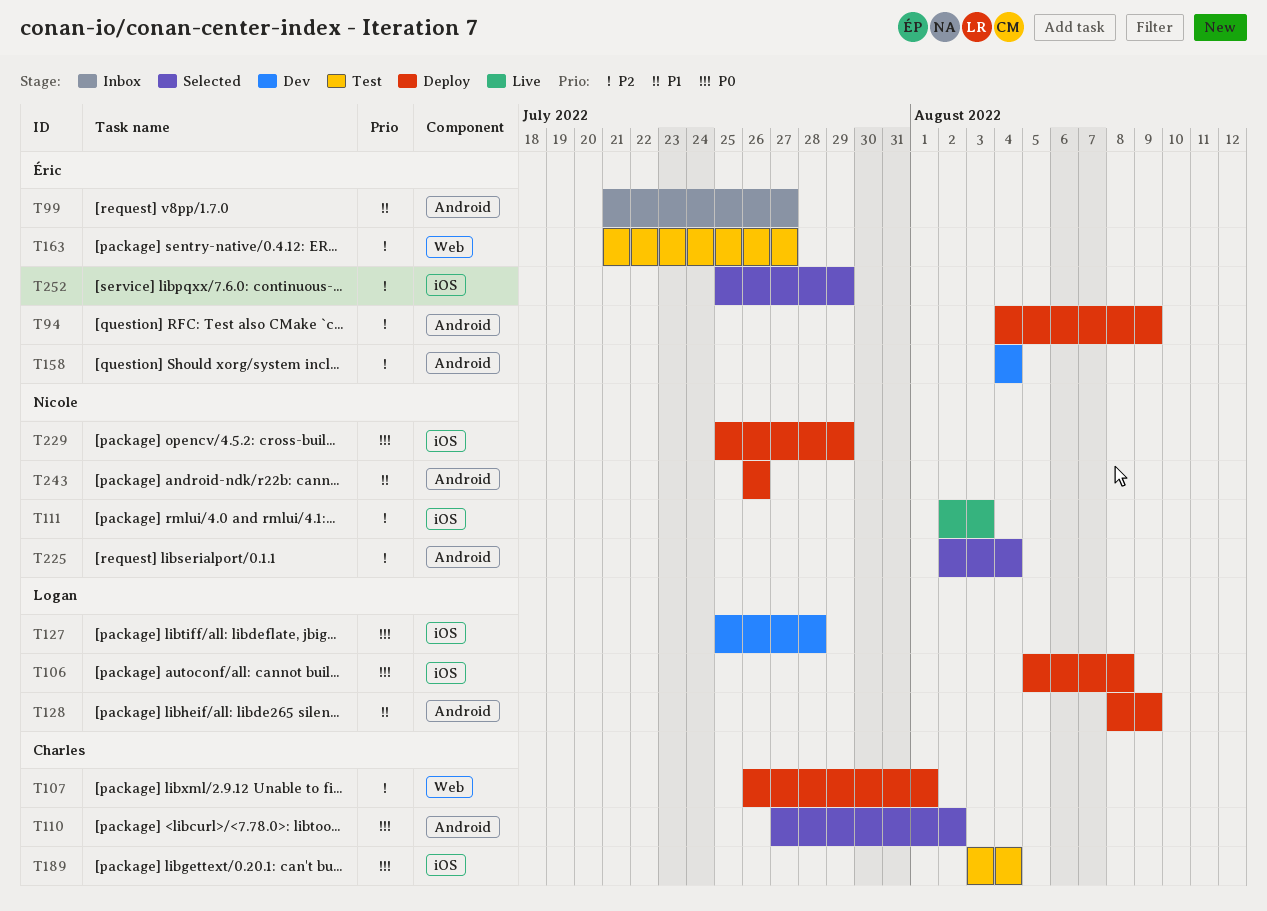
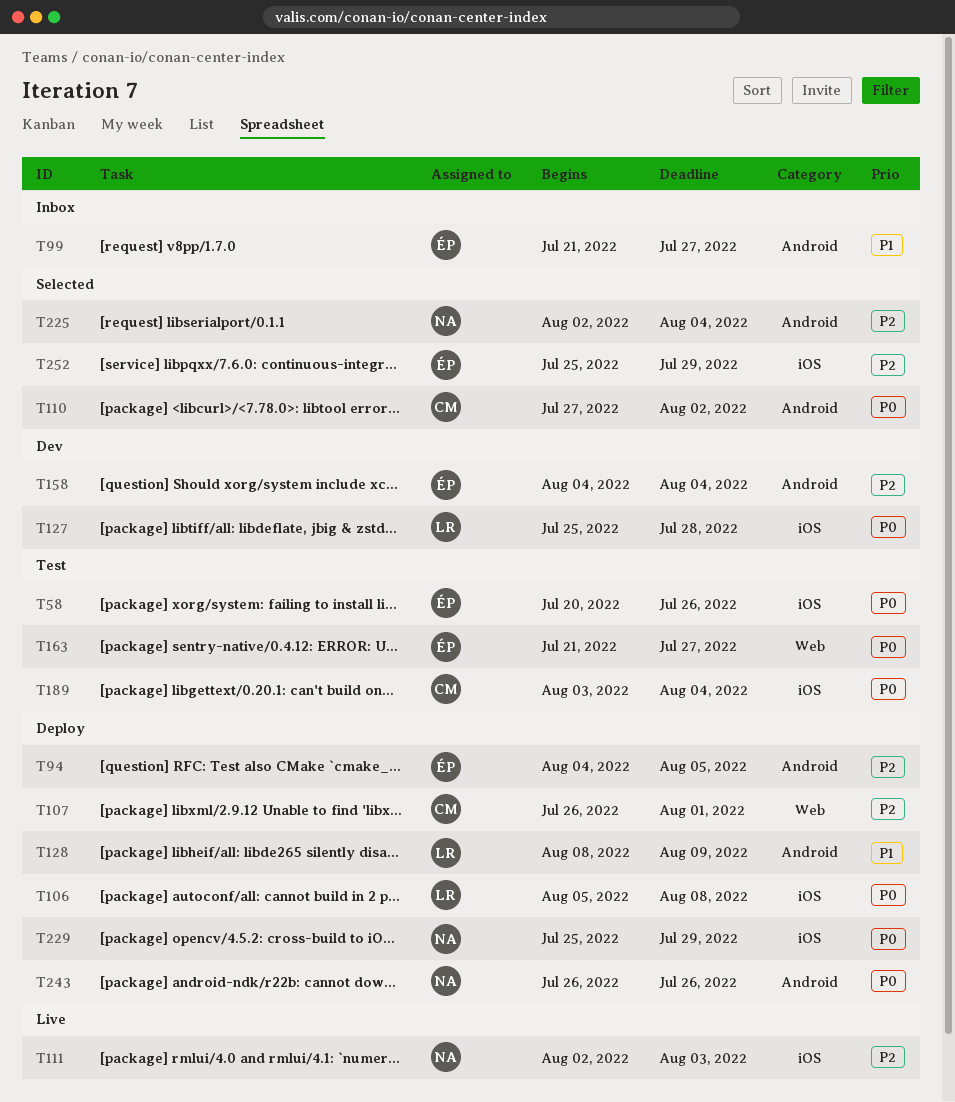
T58: none -> present
T94, due: Aug 9 -> Aug 5
T163, priority: P2 -> P0
T243, priority: P1 -> P0

